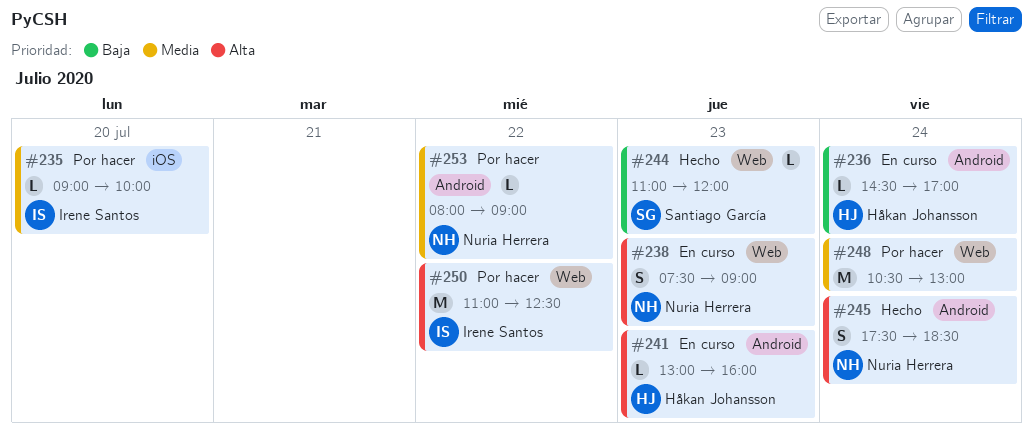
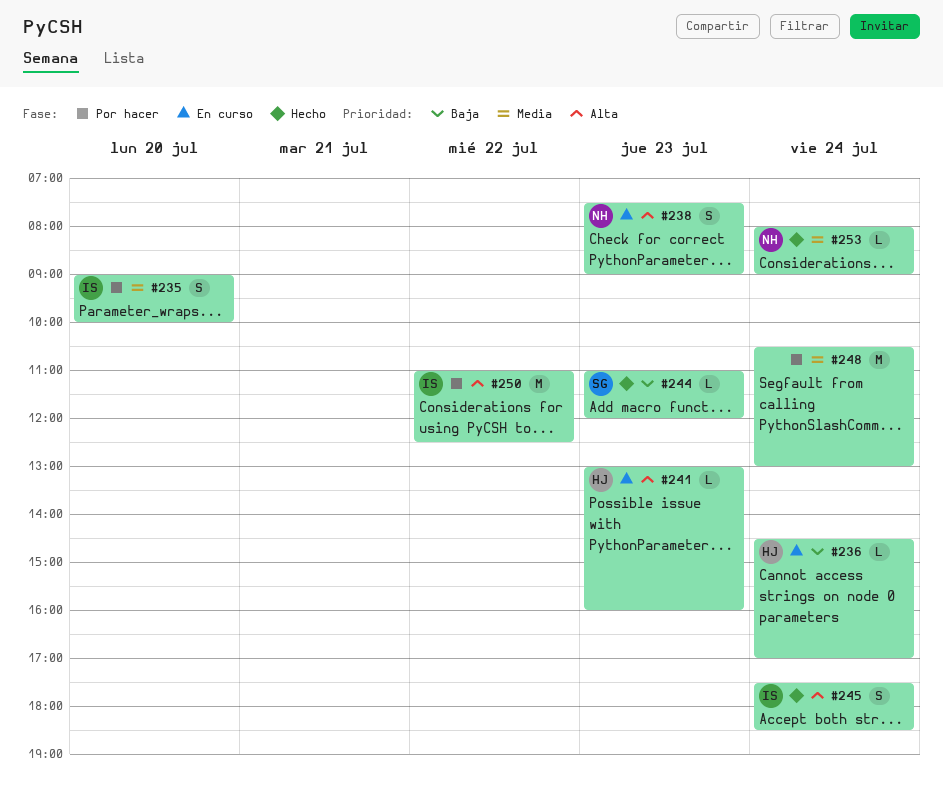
#235, estimate: L -> S
#245, owner: Nuria Herrera -> Irene Santos
#253, status: Por hacer -> Hecho
#253, day: Jul 22 -> Jul 24

